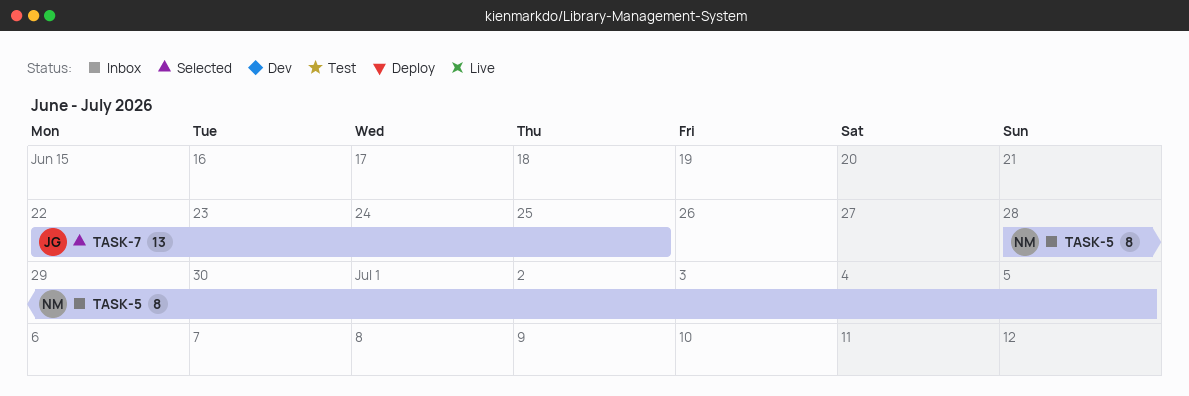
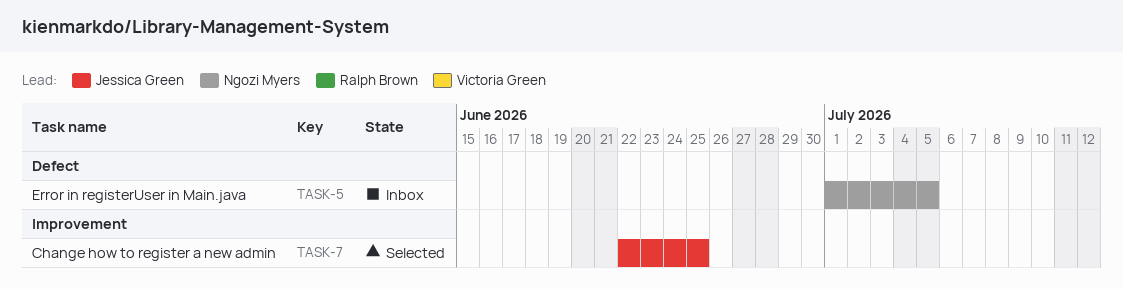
TASK-5, start: Jun 28 -> Jul 1

